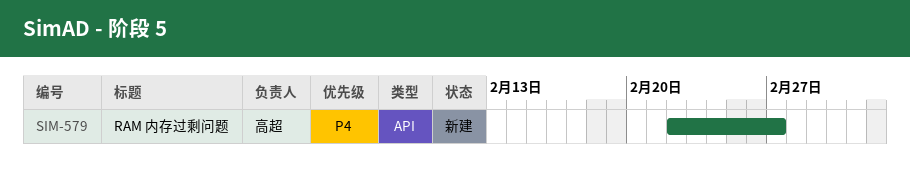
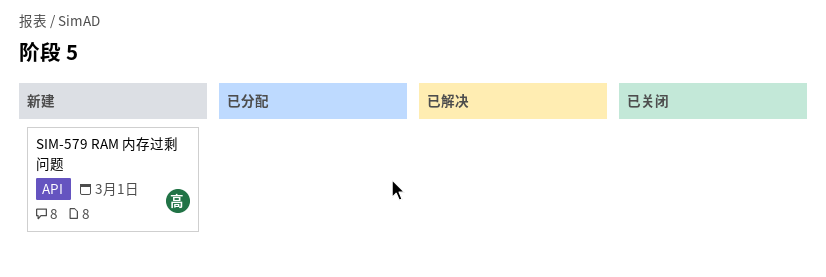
SIM-579, due: Feb 27 -> Mar 1

